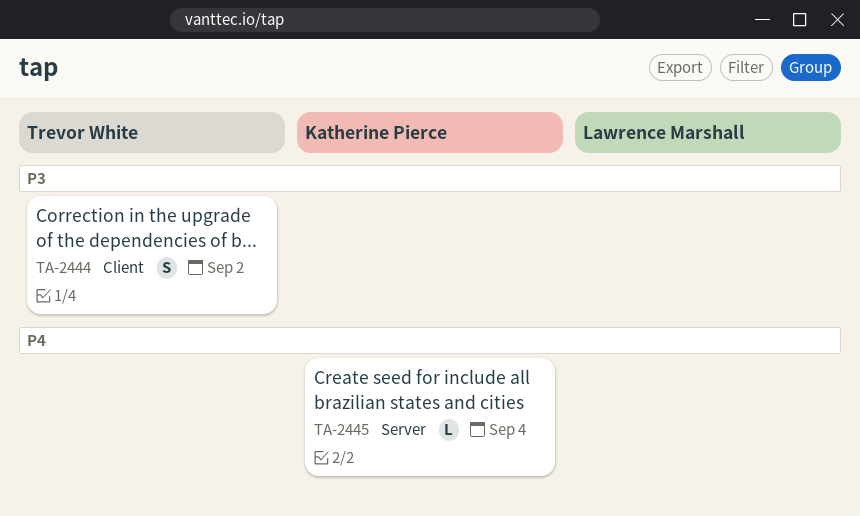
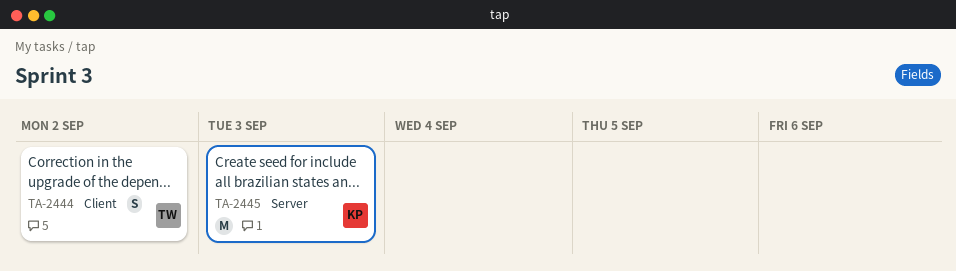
TA-2445, estimate: L -> M
TA-2445, due: Sep 4 -> Sep 3

